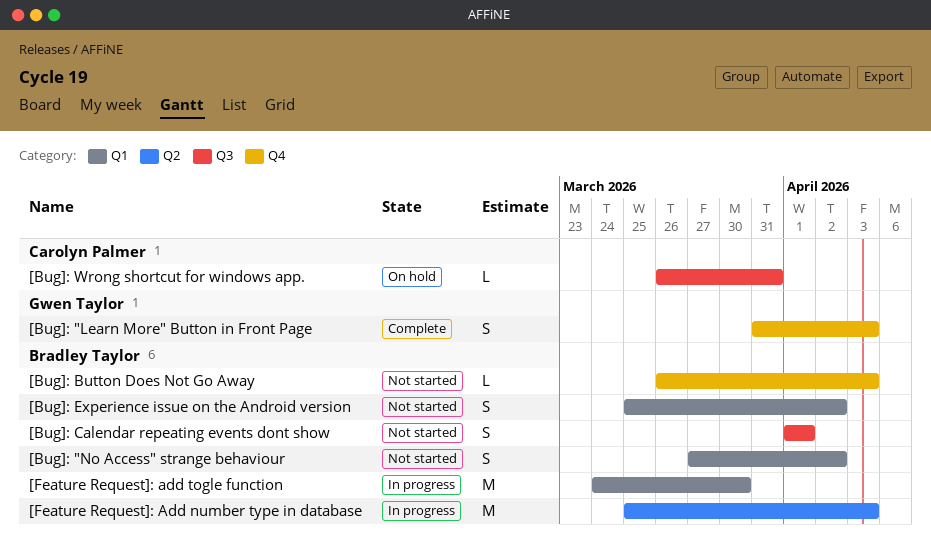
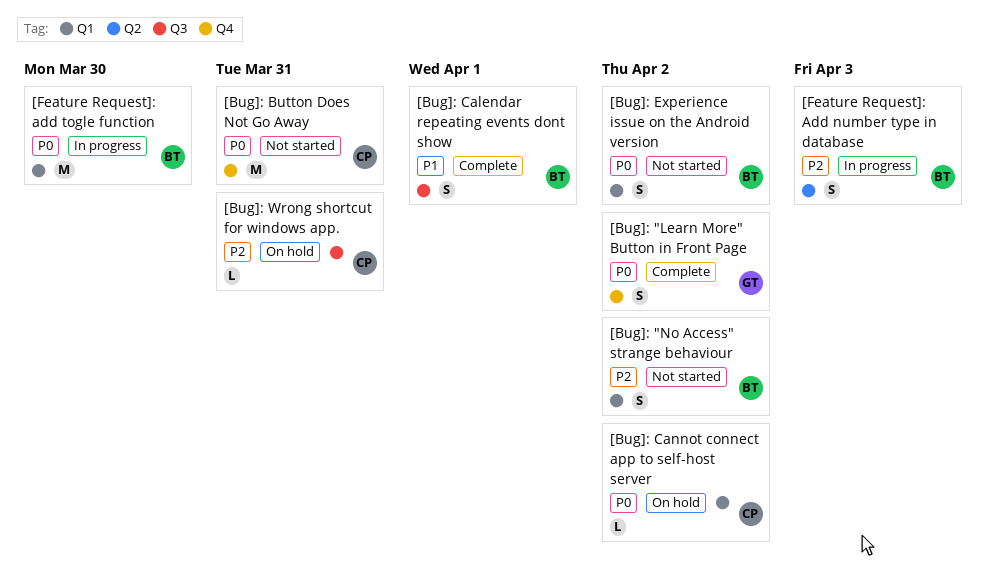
[Bug]: "Learn More" Button in Front Page, due: Apr 3 -> Apr 2
[Bug]: Button Does Not Go Away, owner: Bradley Taylor -> Carolyn Palmer
[Bug]: Button Does Not Go Away, estimate: L -> M
[Bug]: Button Does Not Go Away, due: Apr 3 -> Mar 31
[Bug]: Calendar repeating events dont show, status: Not started -> Complete
[Bug]: Cannot connect app to self-host server: none -> present
[Feature Request]: Add number type in database, estimate: M -> S

